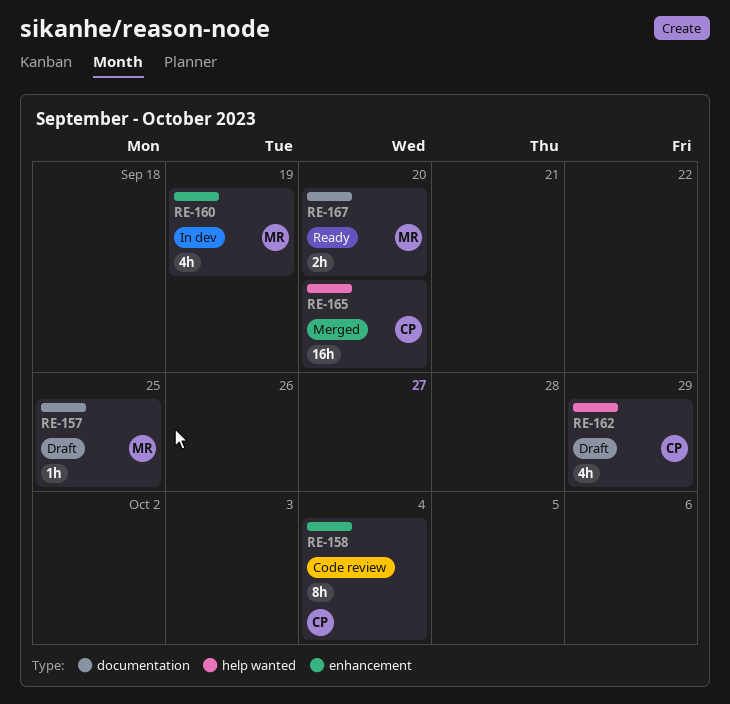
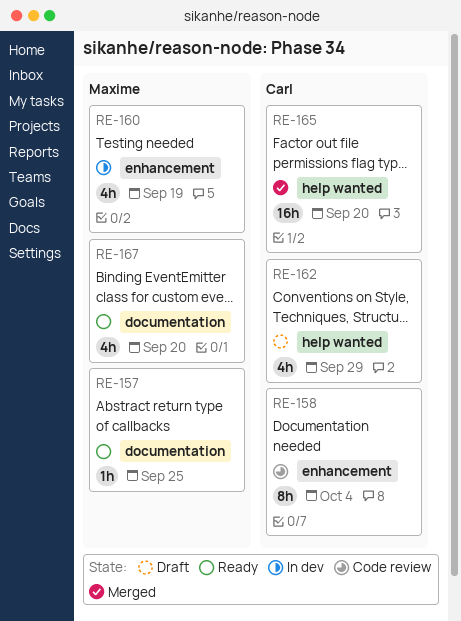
RE-157, status: Draft -> Ready
RE-167, estimate: 2h -> 4h

